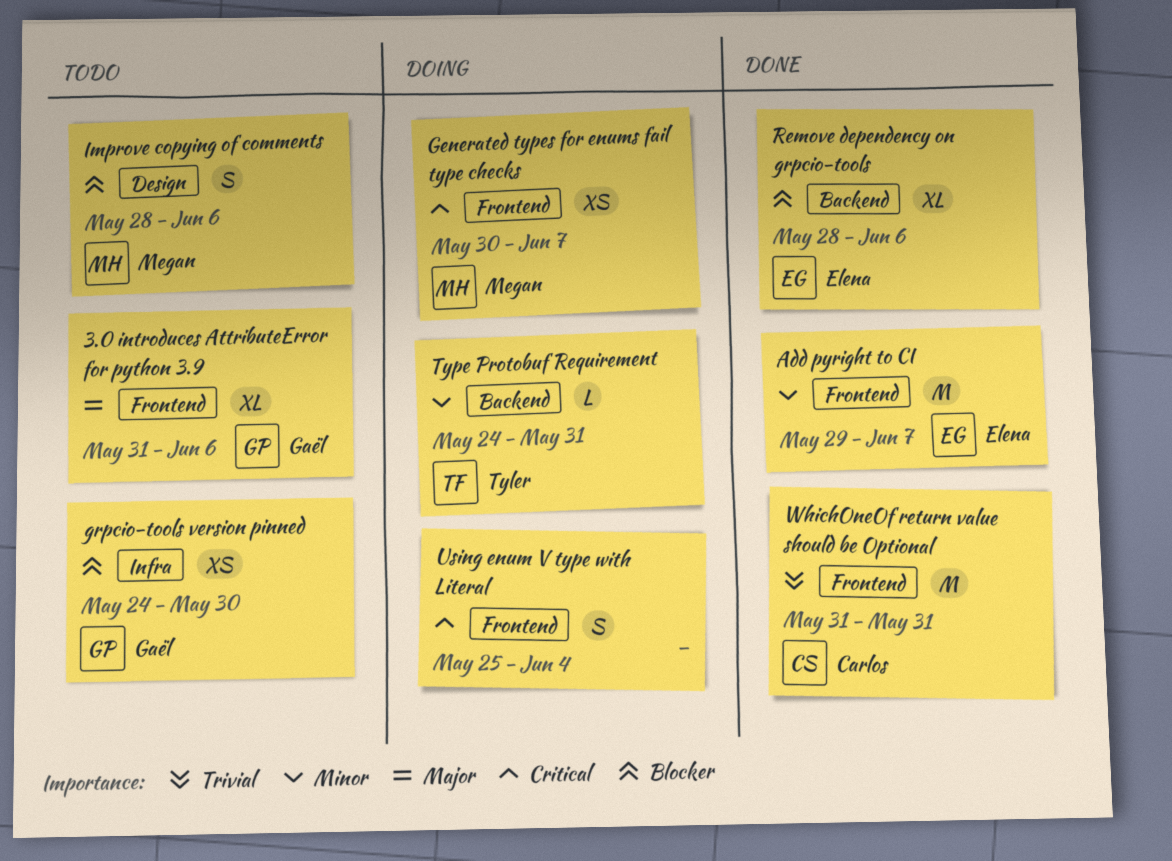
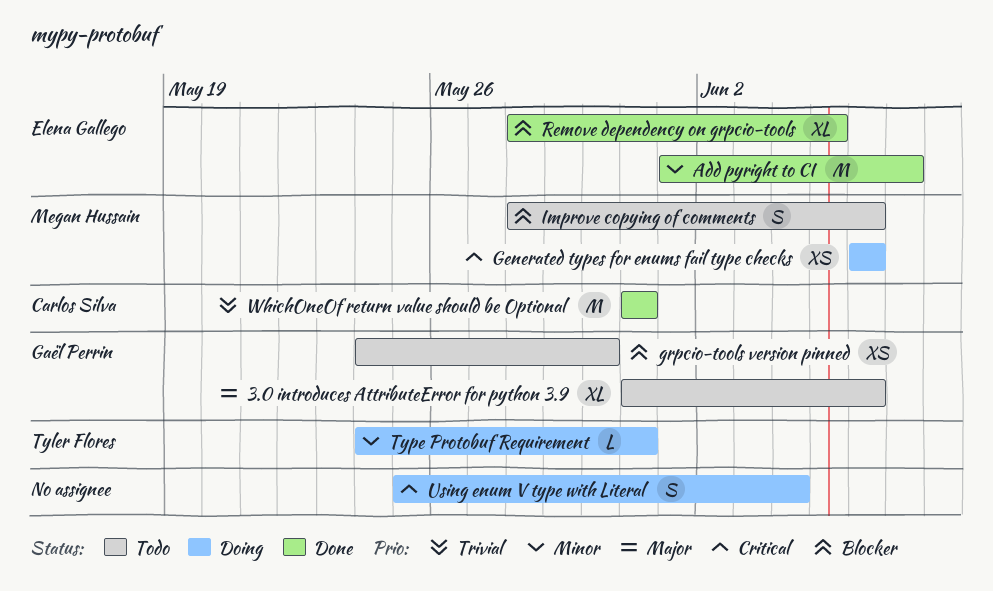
Add pyright to CI, start: May 29 -> Jun 1
Generated types for enums fail type checks, start: May 30 -> Jun 6
Generated types for enums fail type checks, due: Jun 7 -> Jun 6
Remove dependency on grpcio-tools, due: Jun 6 -> Jun 5

